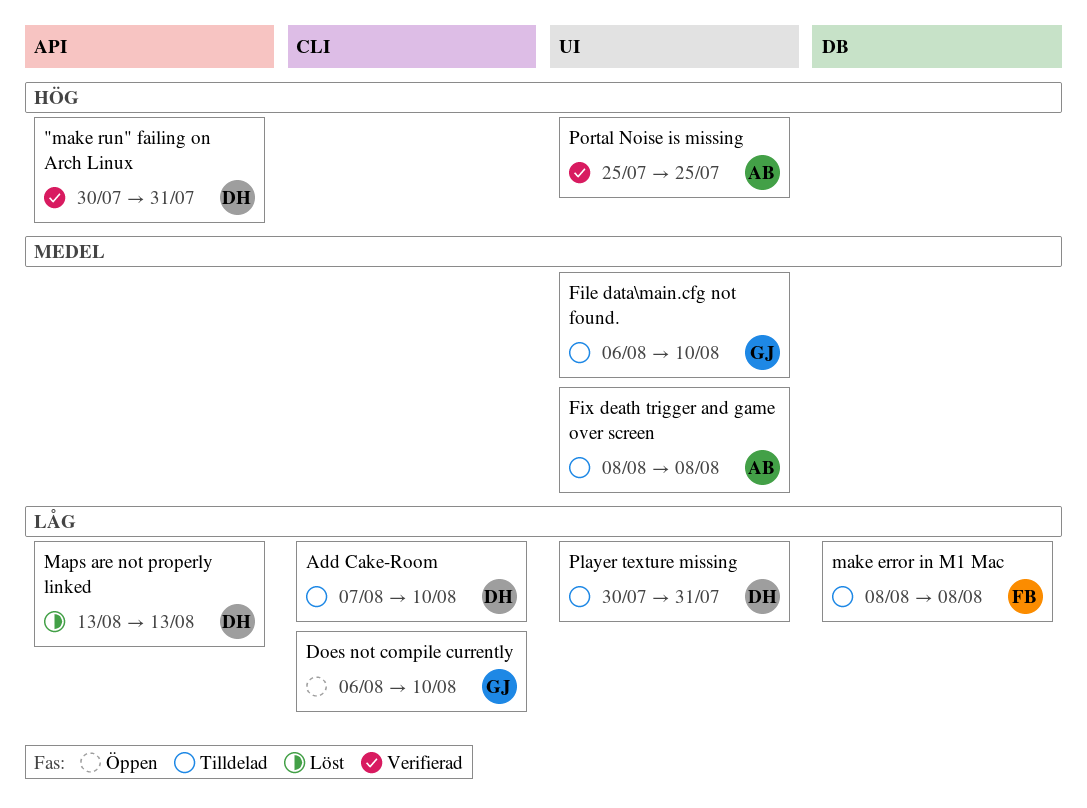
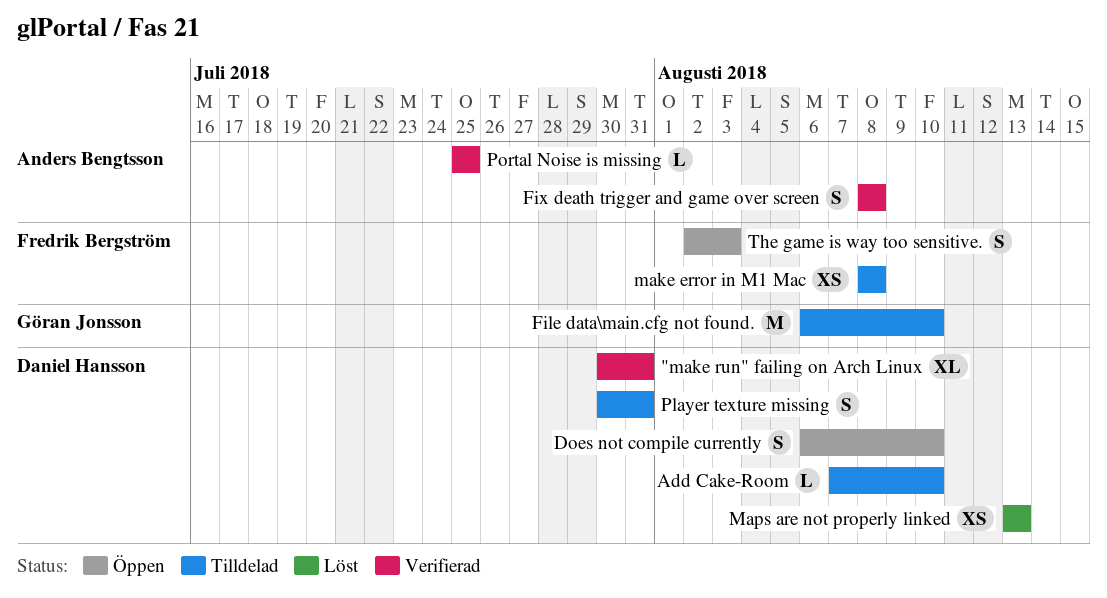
Does not compile currently, owner: Göran Jonsson -> Daniel Hansson
Fix death trigger and game over screen, status: Tilldelad -> Verifierad
The game is way too sensitive.: none -> present

